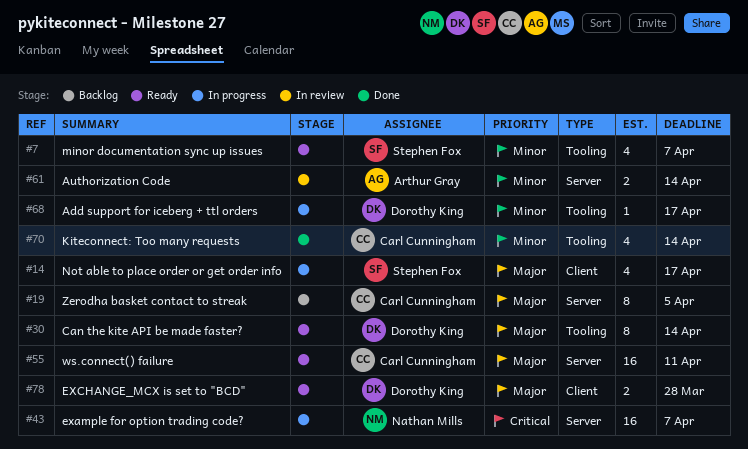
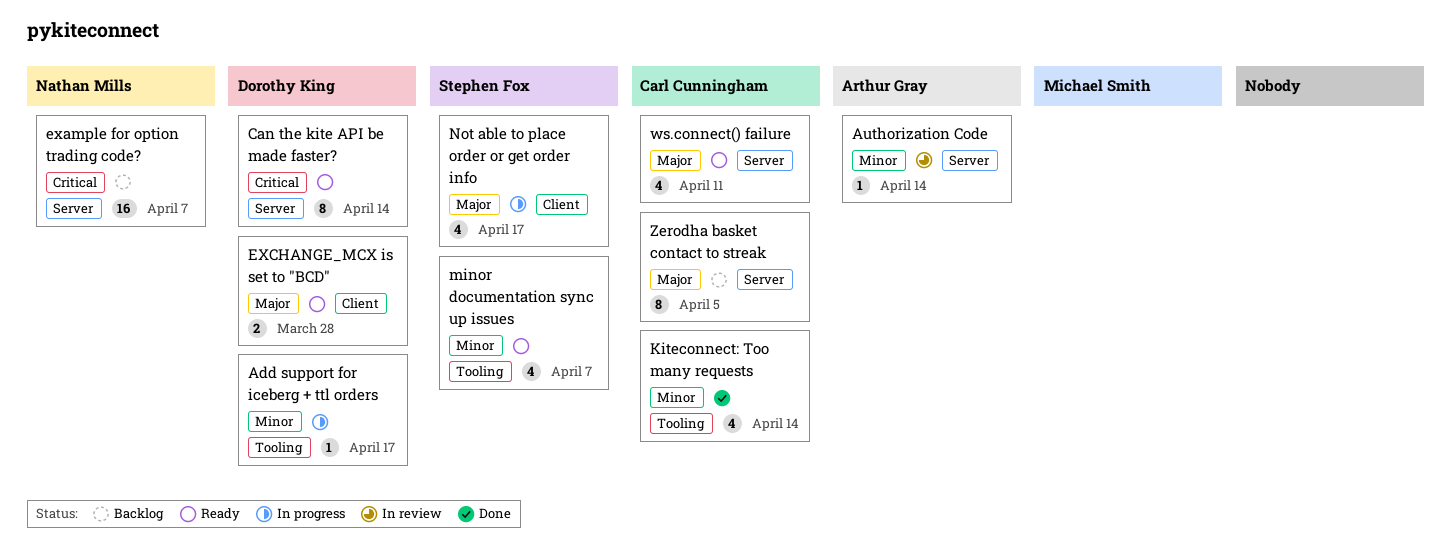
Authorization Code, estimate: 2 -> 1
Can the kite API be made faster?, priority: Major -> Critical
Can the kite API be made faster?, label: Tooling -> Server
example for option trading code?, status: In progress -> Backlog
ws.connect() failure, estimate: 16 -> 4

